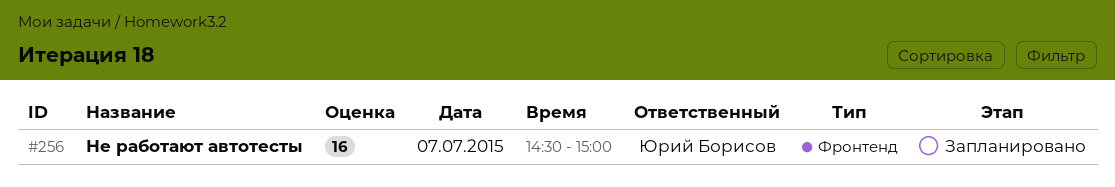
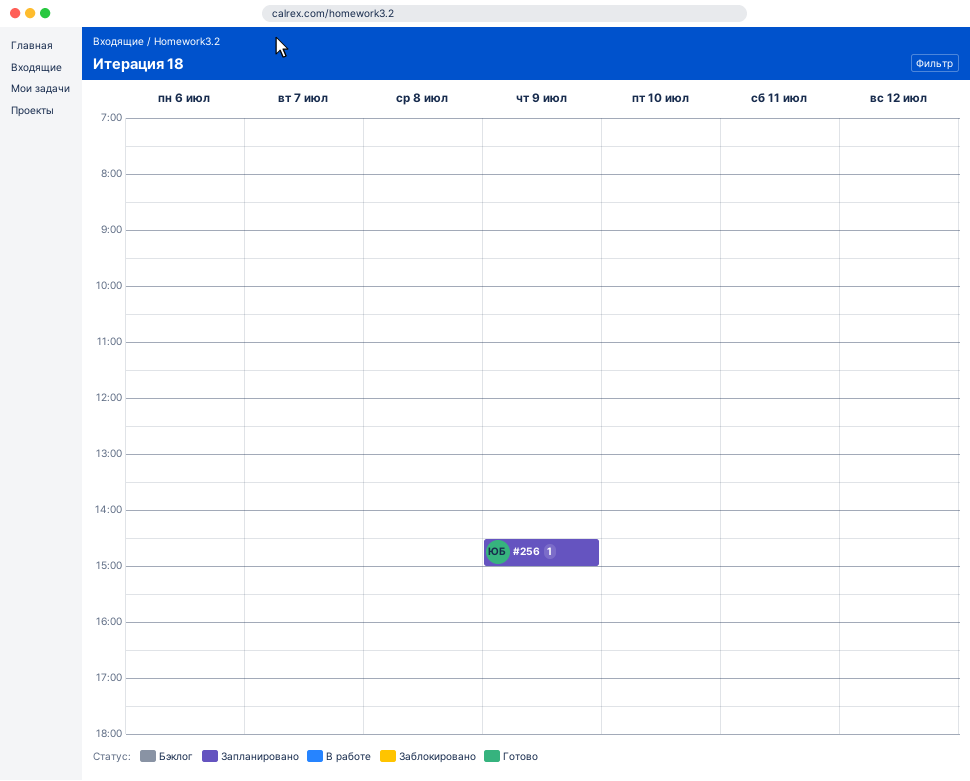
#256, estimate: 16 -> 1
#256, day: Jul 7 -> Jul 9

